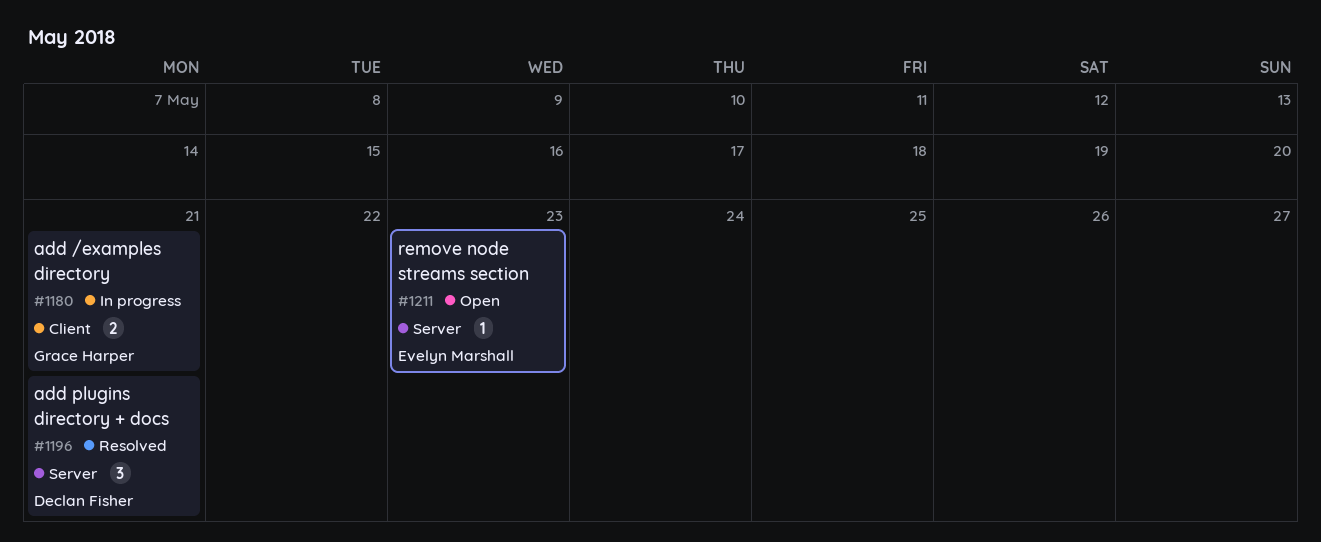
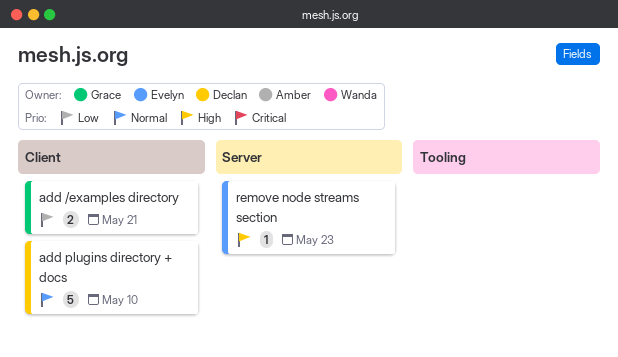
add plugins directory + docs, label: Server -> Client
add plugins directory + docs, estimate: 3 -> 5
add plugins directory + docs, due: May 21 -> May 10

